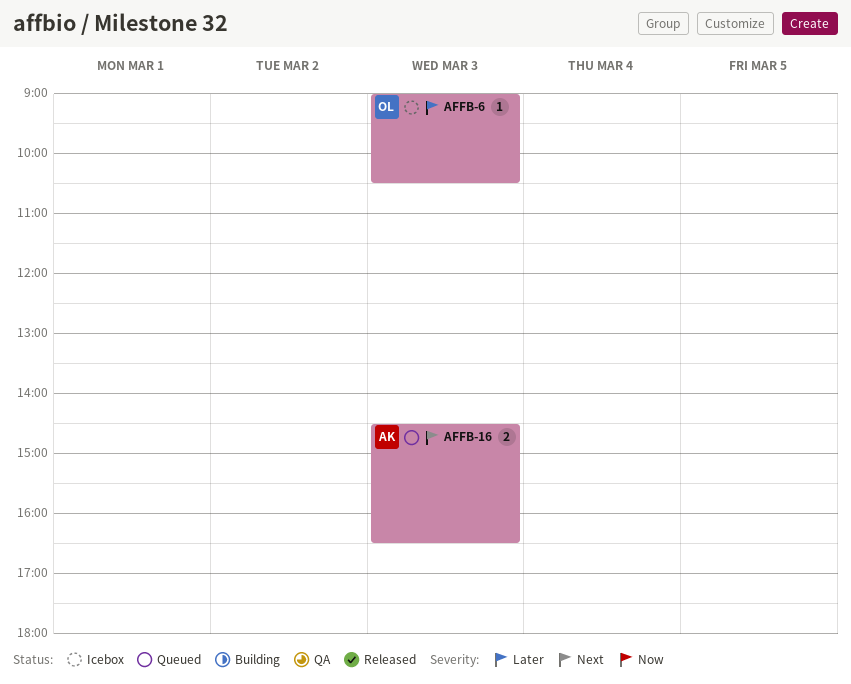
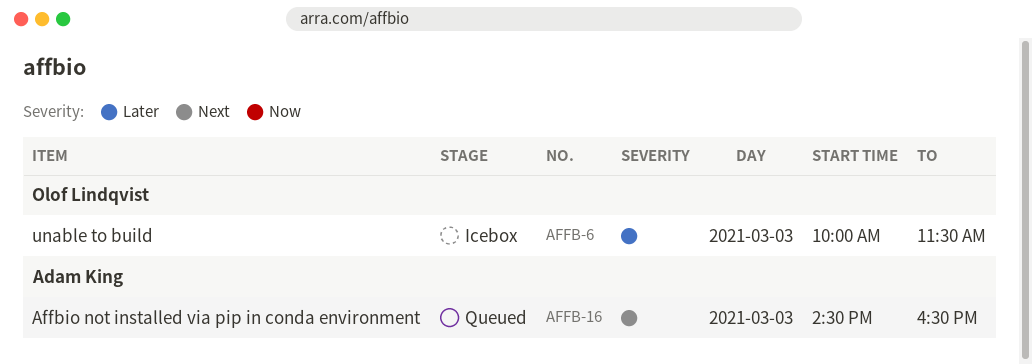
AFFB-6, begins: 09:00 -> 10:00
AFFB-6, ends: 10:30 -> 11:30

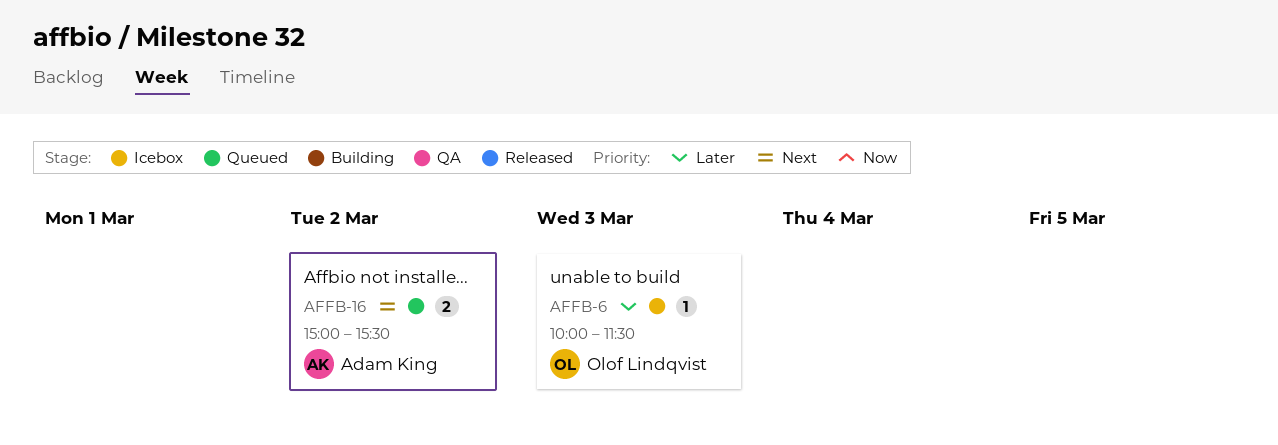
AFFB-16, day: Mar 3 -> Mar 2
AFFB-16, begins: 14:30 -> 15:00
AFFB-16, ends: 16:30 -> 15:30

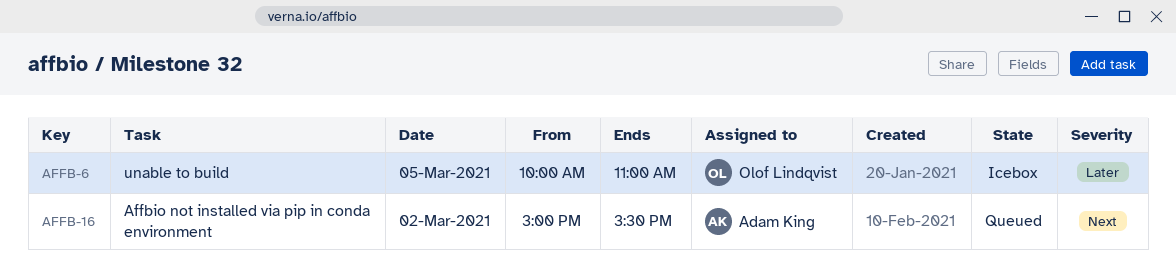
AFFB-6, day: Mar 3 -> Mar 5
AFFB-6, ends: 11:30 -> 11:00

